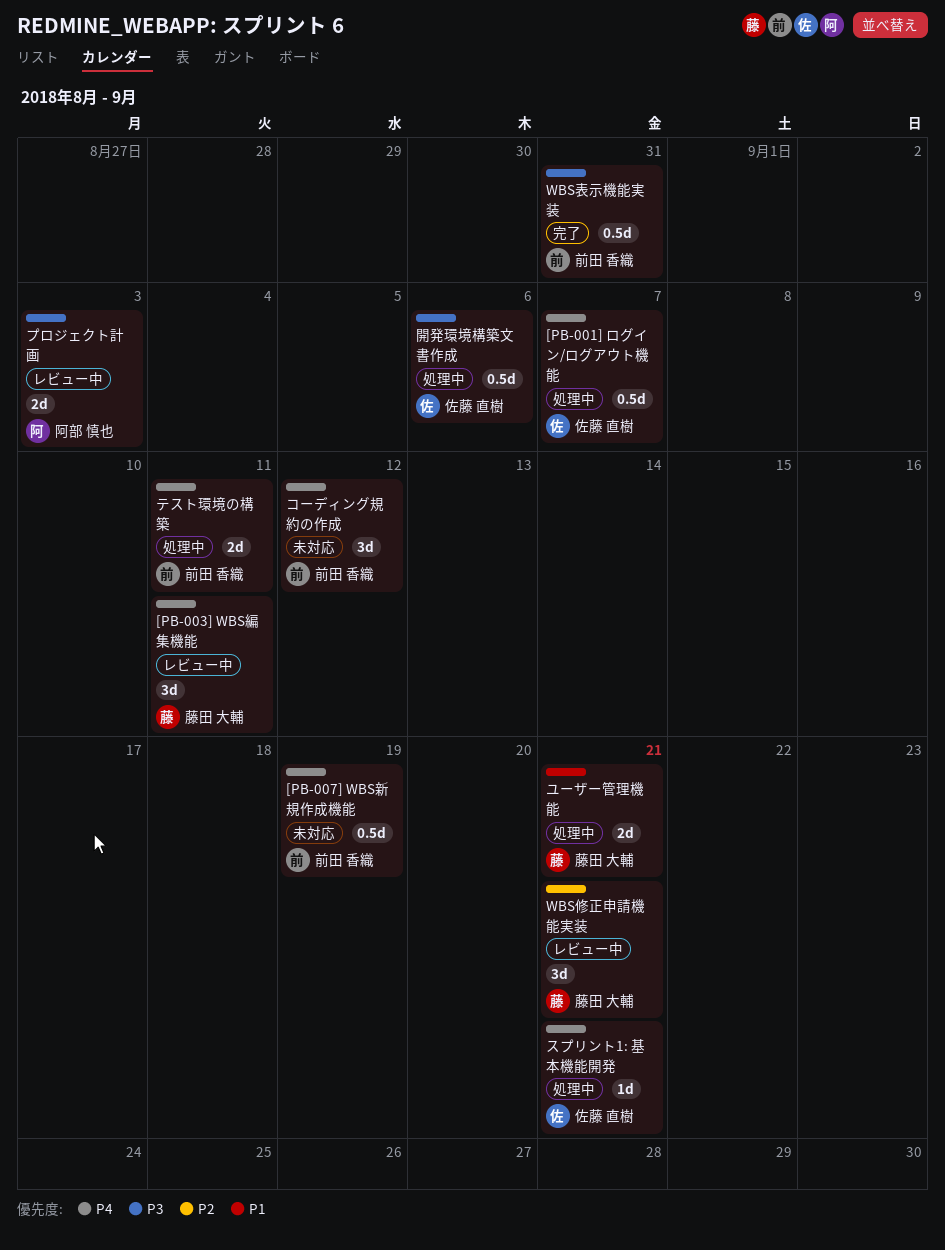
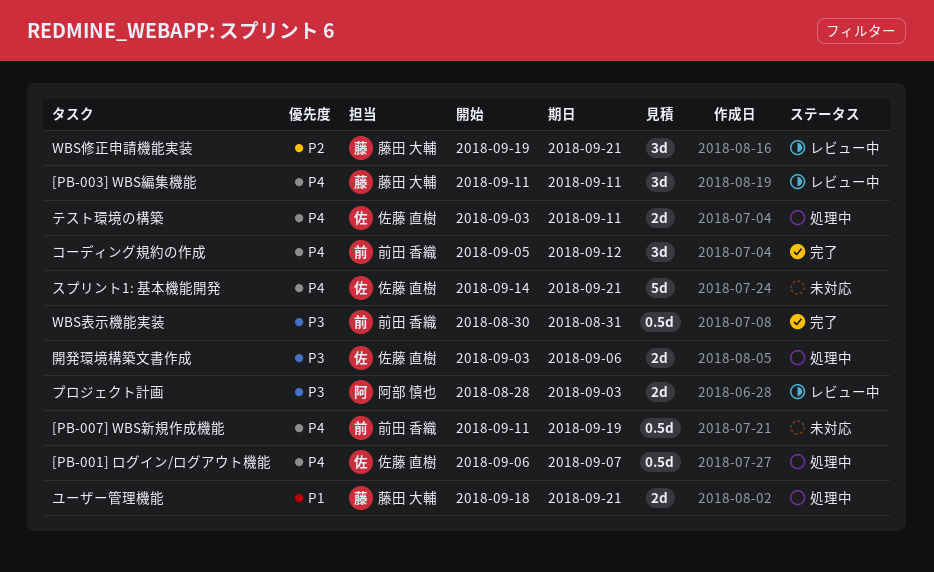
コーディング規約の作成, status: 未対応 -> 完了
スプリント1: 基本機能開発, status: 処理中 -> 未対応
スプリント1: 基本機能開発, estimate: 1d -> 5d
テスト環境の構築, owner: 前田 香織 -> 佐藤 直樹
開発環境構築文書作成, estimate: 0.5d -> 2d

